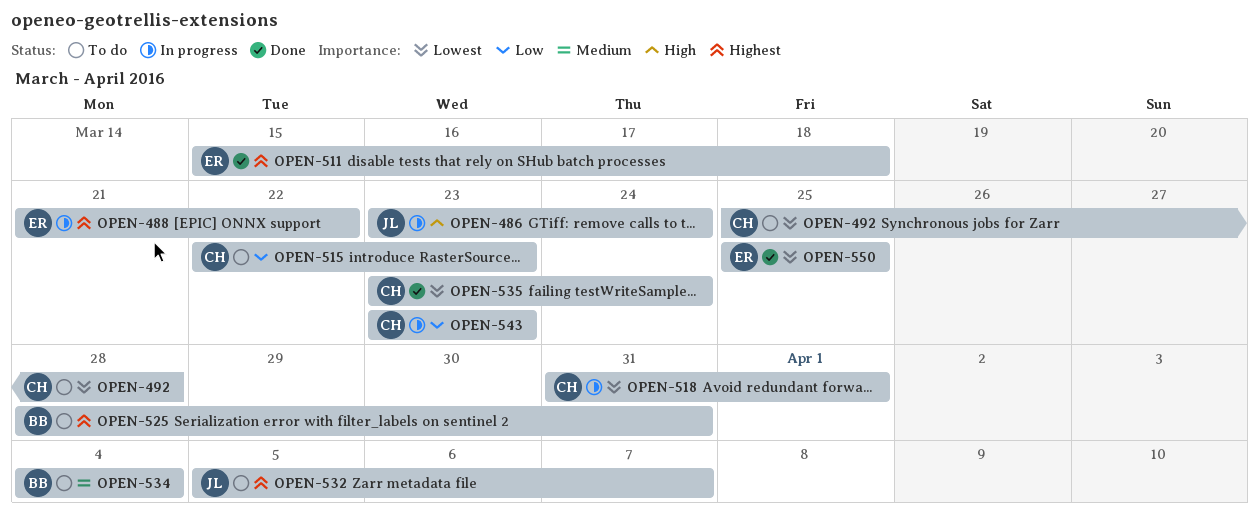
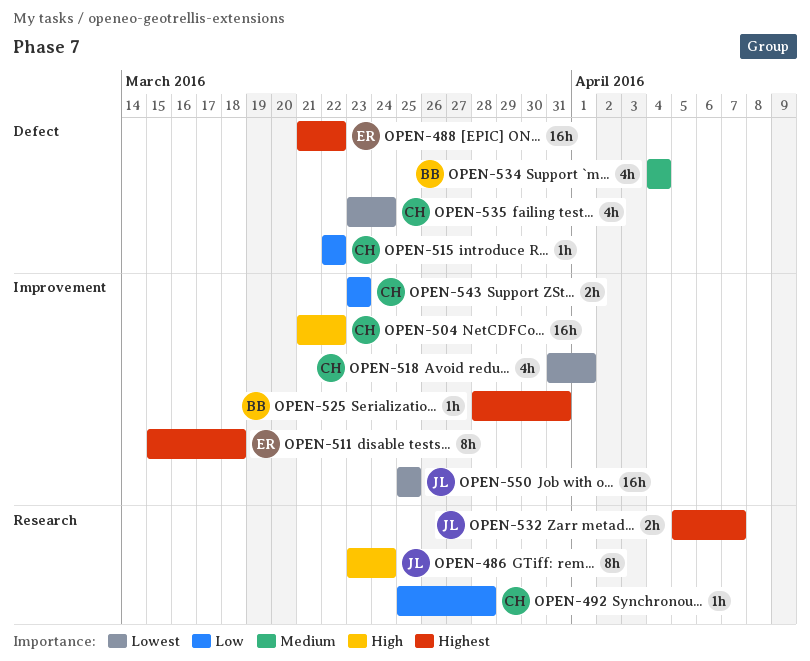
OPEN-492, priority: Lowest -> Low
OPEN-504: none -> present
OPEN-515, due: Mar 23 -> Mar 22
OPEN-550, owner: ER -> JL

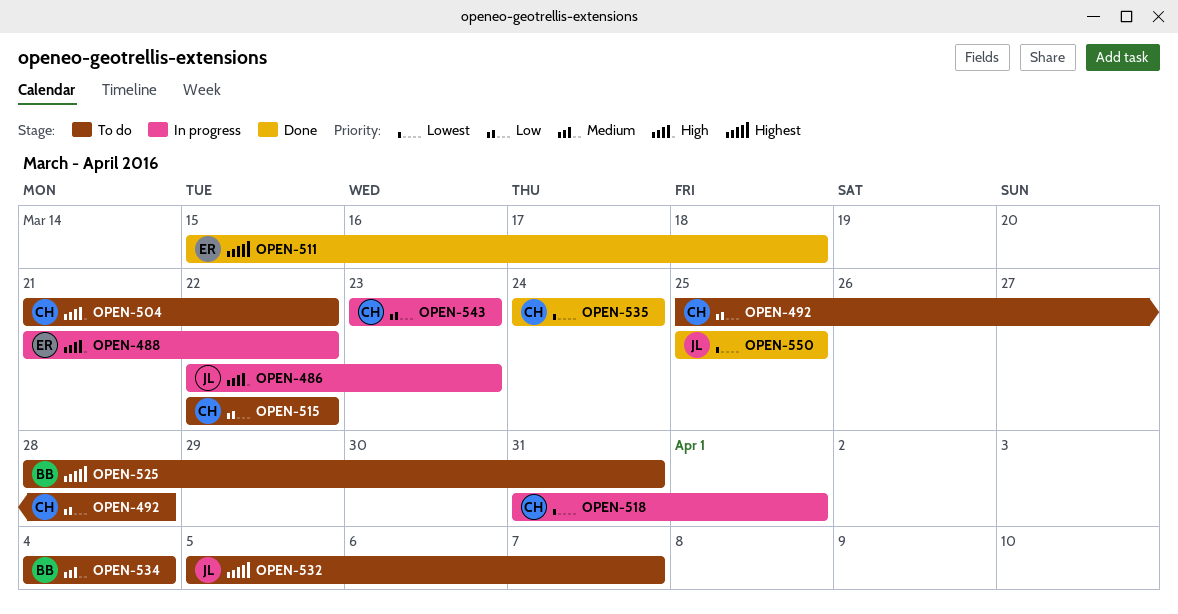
OPEN-486, start: Mar 23 -> Mar 22
OPEN-486, due: Mar 24 -> Mar 23
OPEN-488, priority: Highest -> High
OPEN-535, start: Mar 23 -> Mar 24

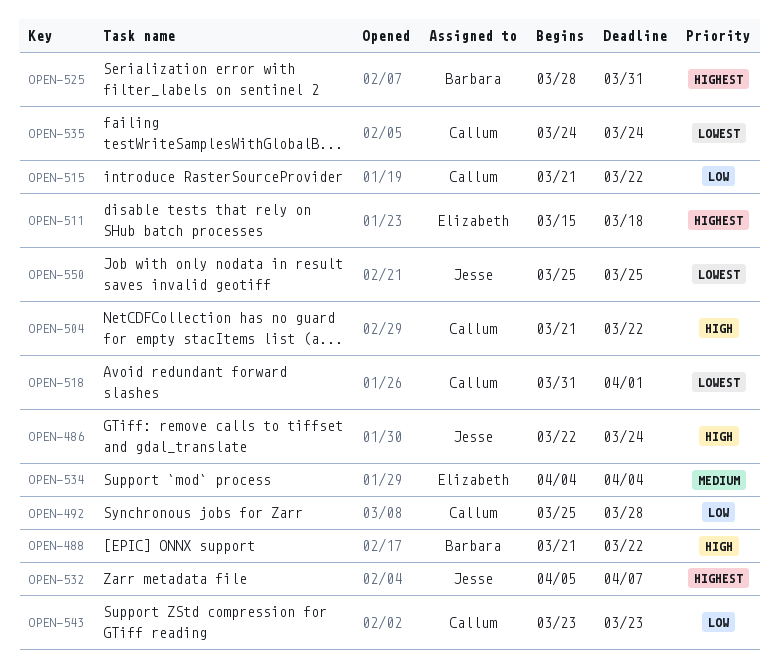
OPEN-486, due: Mar 23 -> Mar 24
OPEN-488, owner: Elizabeth -> Barbara
OPEN-515, start: Mar 22 -> Mar 21
OPEN-534, owner: Barbara -> Elizabeth

